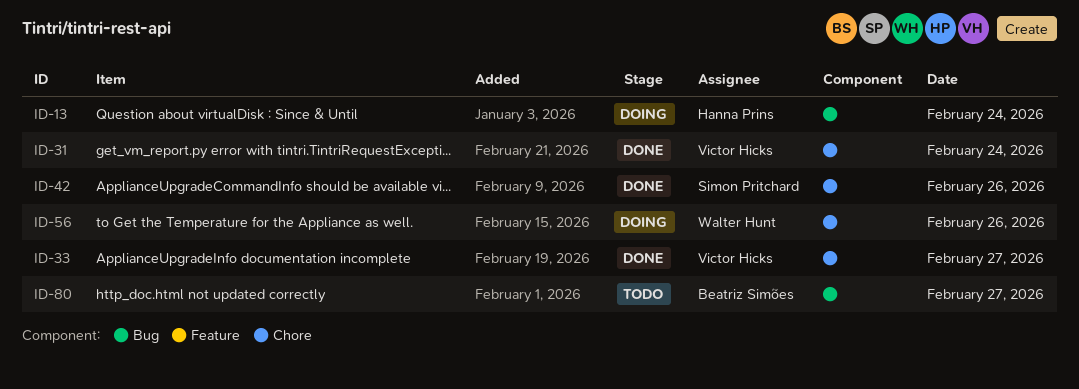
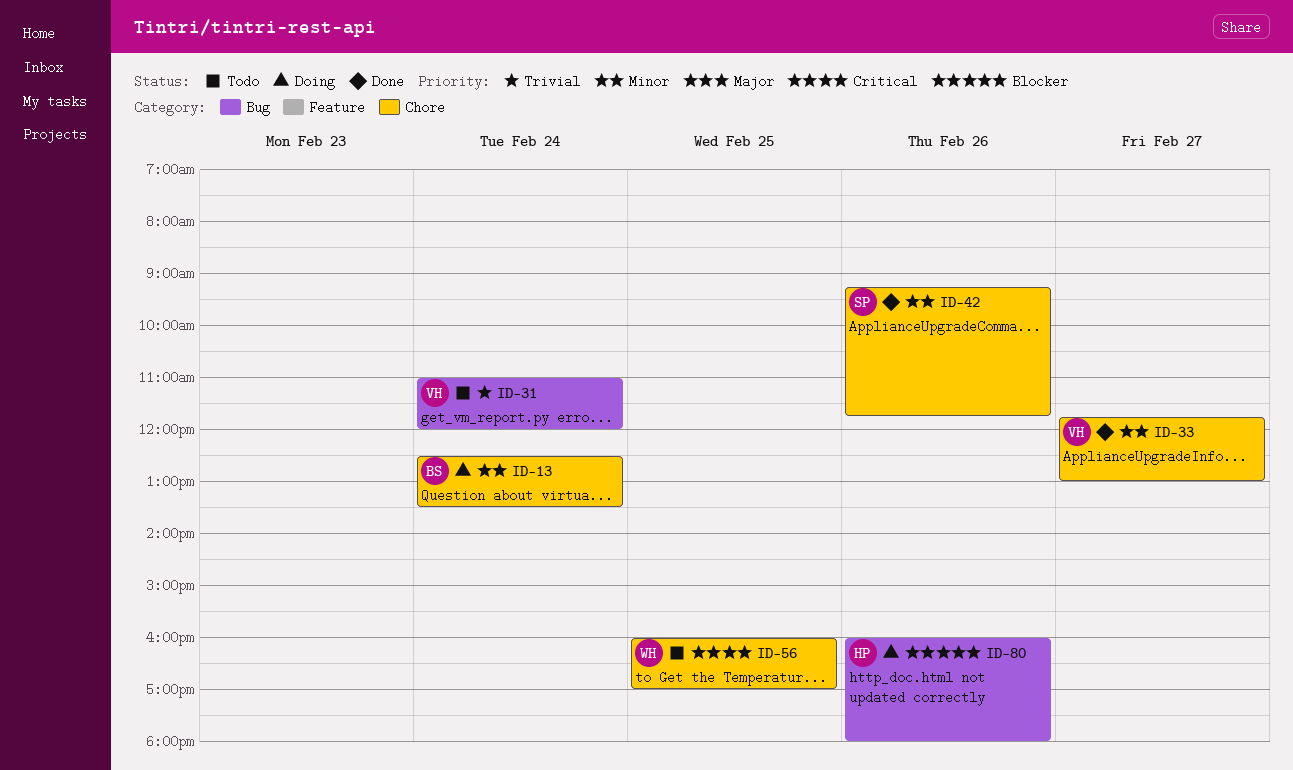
ID-13, owner: Hanna Prins -> Beatriz Simões
ID-13, label: Bug -> Chore
ID-31, status: Done -> Todo
ID-31, label: Chore -> Bug
ID-56, status: Doing -> Todo
ID-56, day: Feb 26 -> Feb 25
ID-80, status: Todo -> Doing
ID-80, owner: Beatriz Simões -> Hanna Prins
ID-80, day: Feb 27 -> Feb 26

